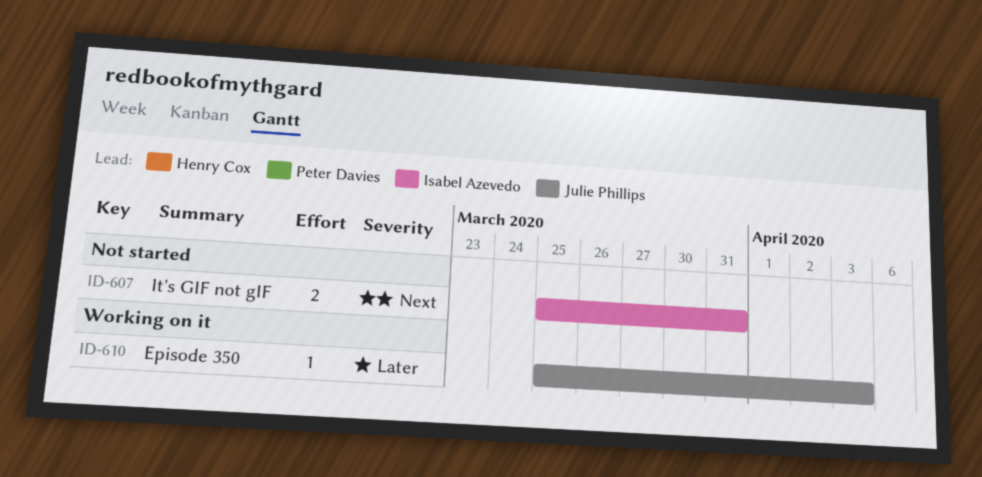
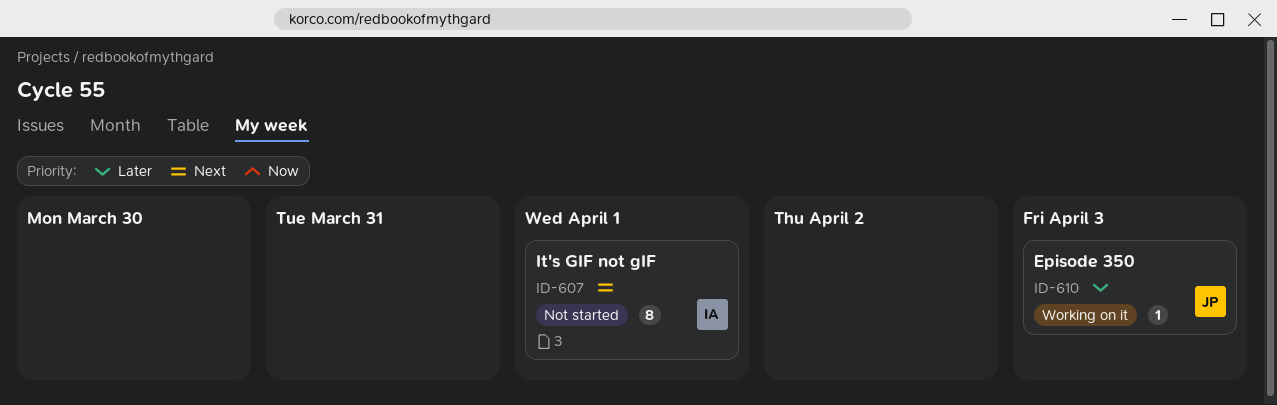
ID-607, estimate: 2 -> 8
ID-607, due: Mar 31 -> Apr 1

